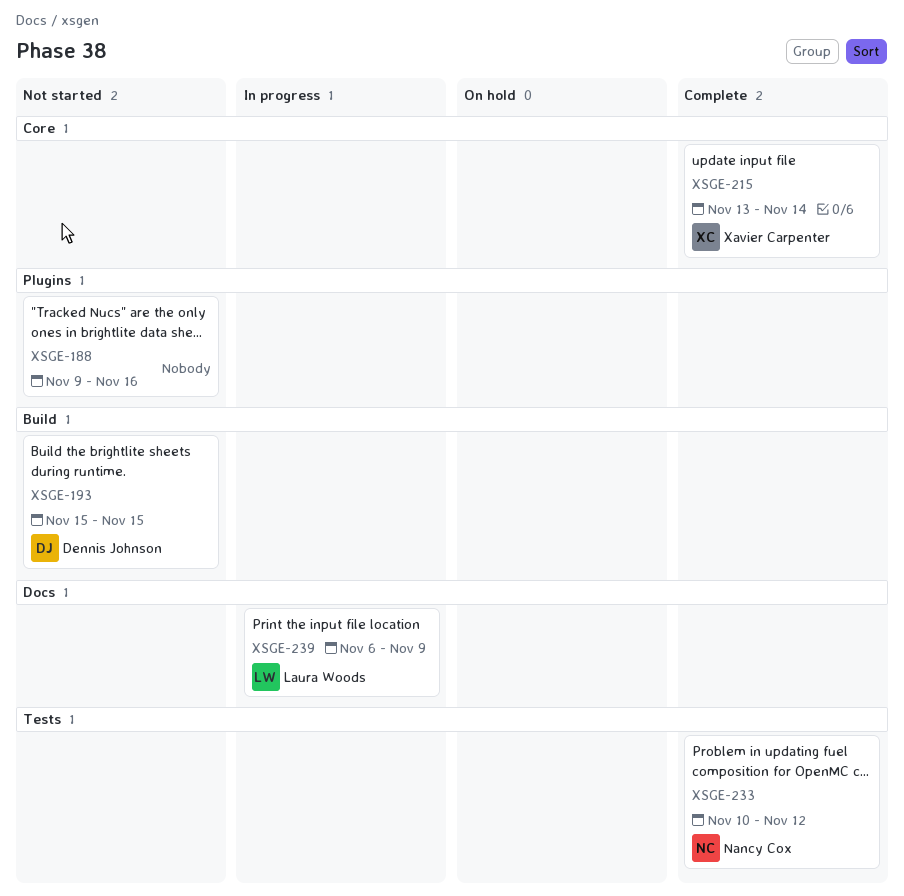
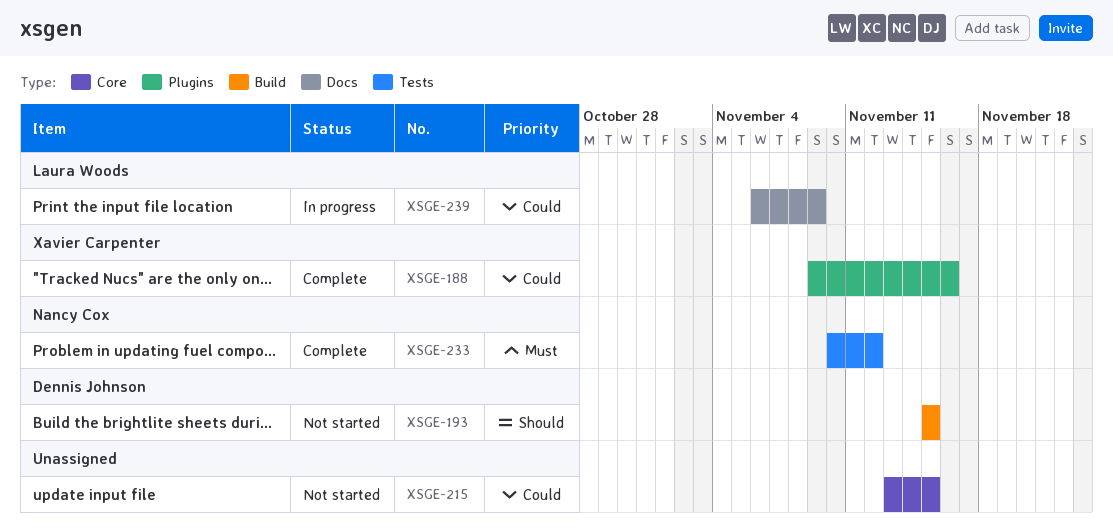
XSGE-188, status: Not started -> Complete
XSGE-188, owner: none -> Xavier Carpenter
XSGE-215, status: Complete -> Not started
XSGE-215, owner: Xavier Carpenter -> none
XSGE-215, due: Nov 14 -> Nov 15

